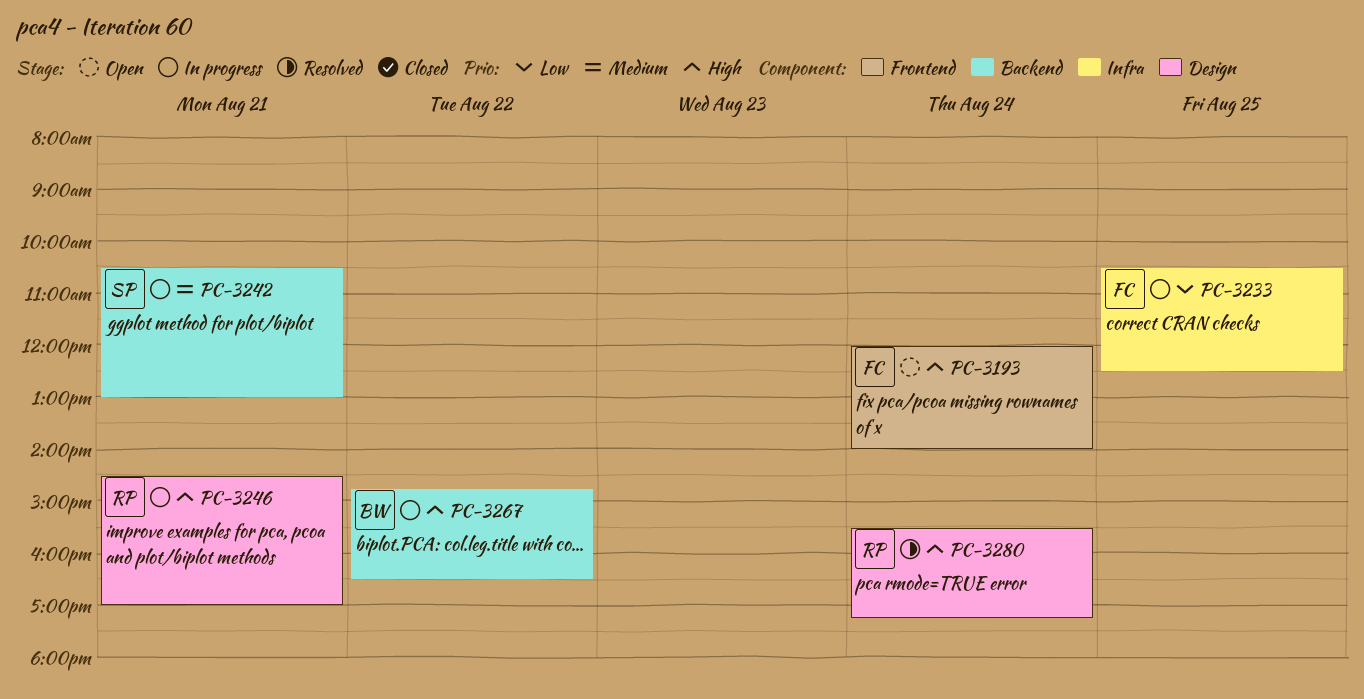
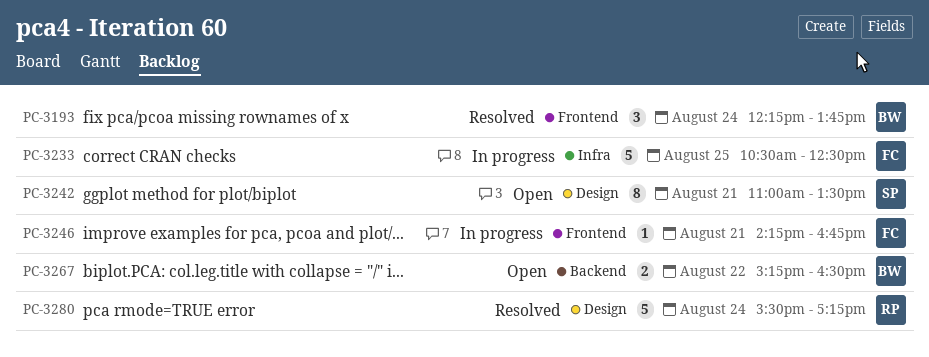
PC-3193, status: Open -> Resolved
PC-3193, owner: FC -> BW
PC-3193, begins: 12:00 -> 12:15
PC-3193, ends: 14:00 -> 13:45
PC-3242, status: In progress -> Open
PC-3242, label: Backend -> Design
PC-3242, begins: 10:30 -> 11:00
PC-3242, ends: 13:00 -> 13:30
PC-3246, owner: RP -> FC
PC-3246, label: Design -> Frontend
PC-3246, begins: 14:30 -> 14:15
PC-3246, ends: 17:00 -> 16:45
PC-3267, status: In progress -> Open
PC-3267, begins: 14:45 -> 15:15

